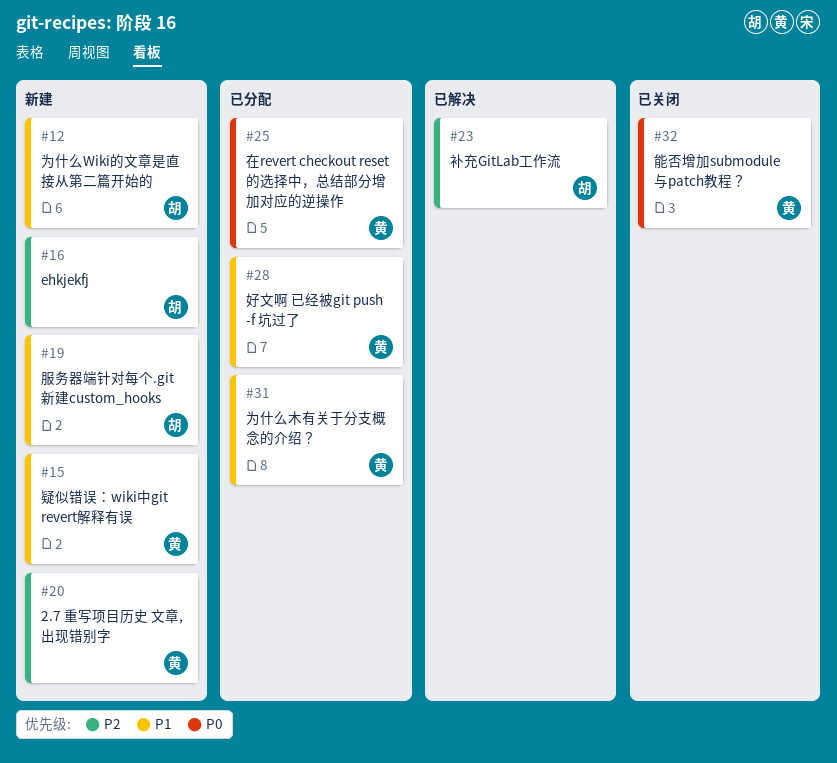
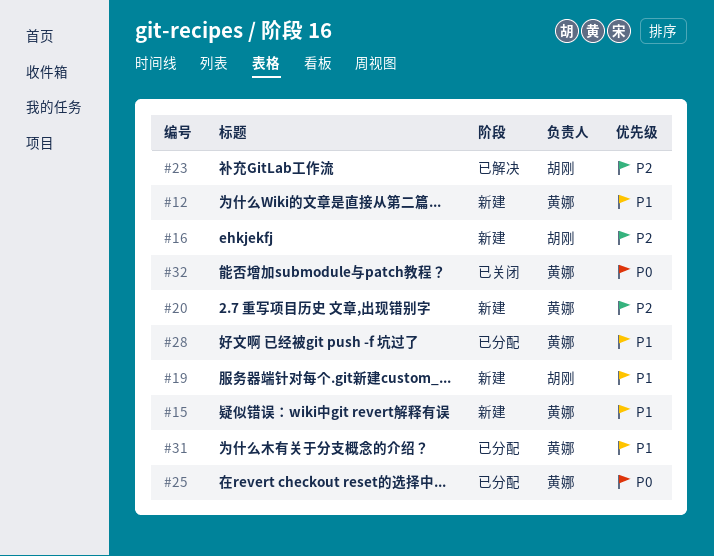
#12, owner: 胡刚 -> 黄娜

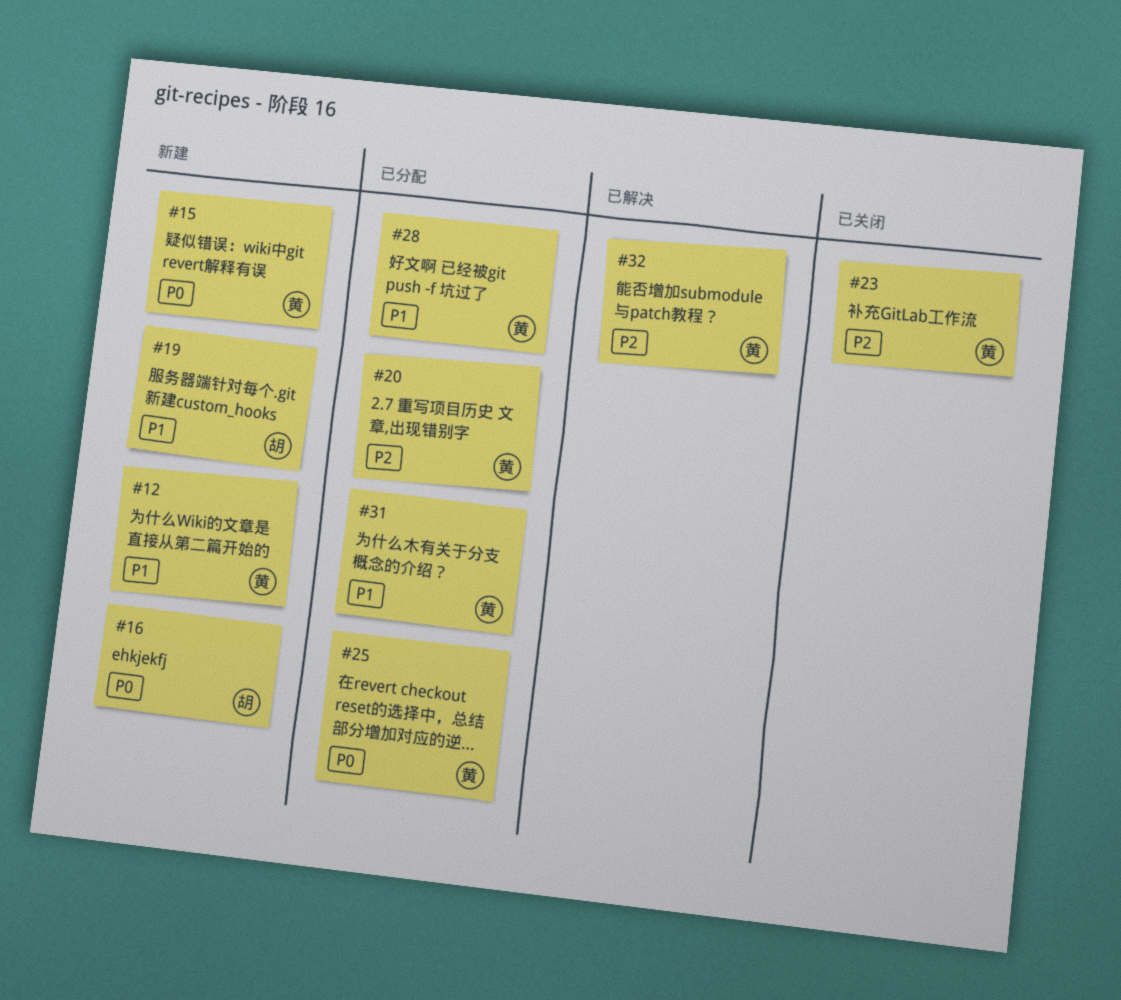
#15, priority: P1 -> P0
#16, priority: P2 -> P0
#20, status: 新建 -> 已分配
#23, status: 已解决 -> 已关闭
#23, owner: 胡刚 -> 黄娜
#32, status: 已关闭 -> 已解决
#32, priority: P0 -> P2

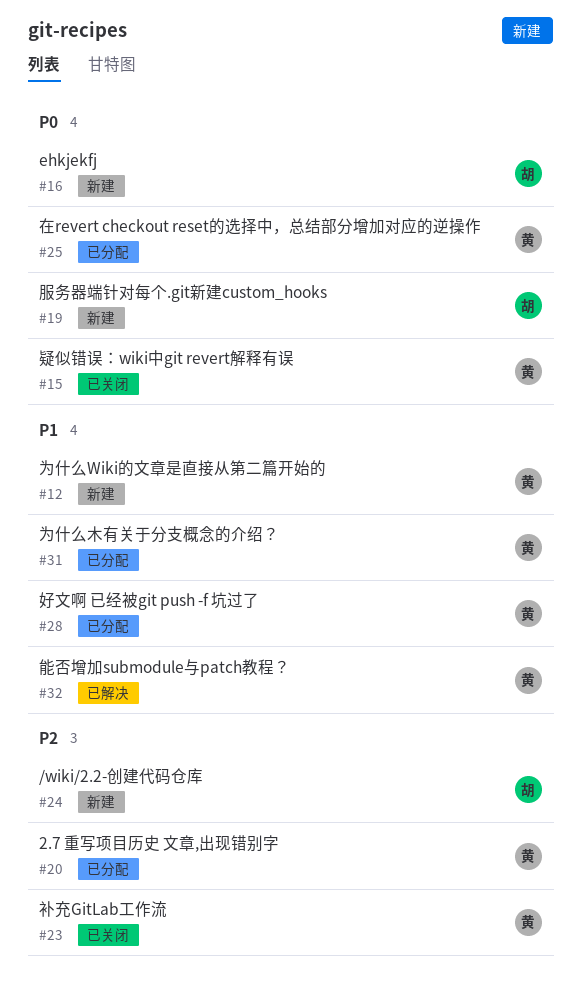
#15, status: 新建 -> 已关闭
#19, priority: P1 -> P0
#24: none -> present
#32, priority: P2 -> P1

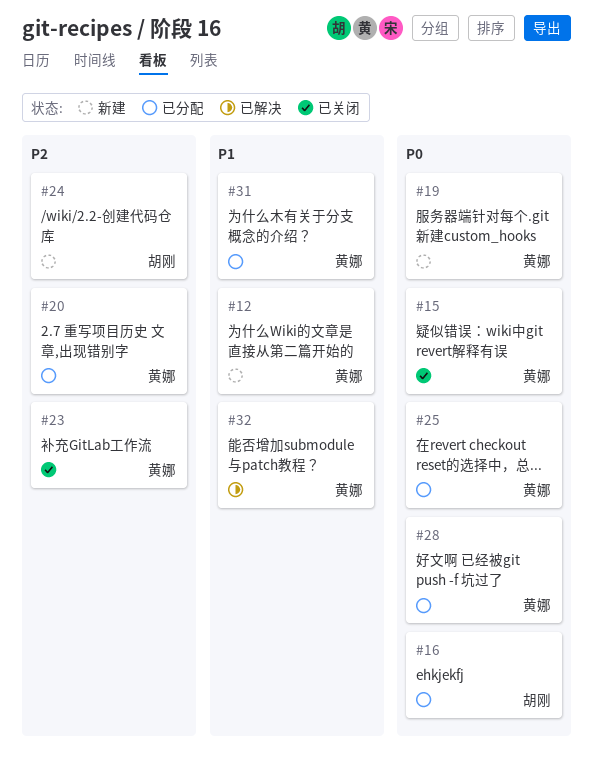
#16, status: 新建 -> 已分配
#19, owner: 胡刚 -> 黄娜
#28, priority: P1 -> P0

